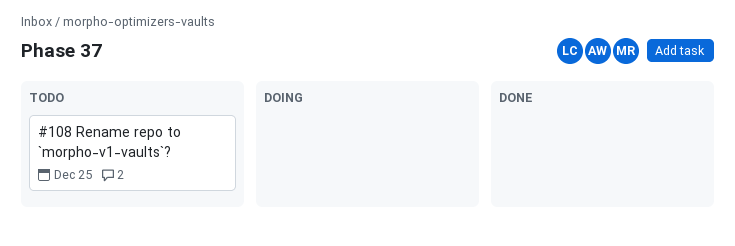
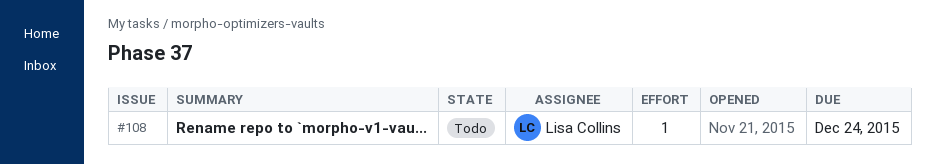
#108, due: Dec 25 -> Dec 24

